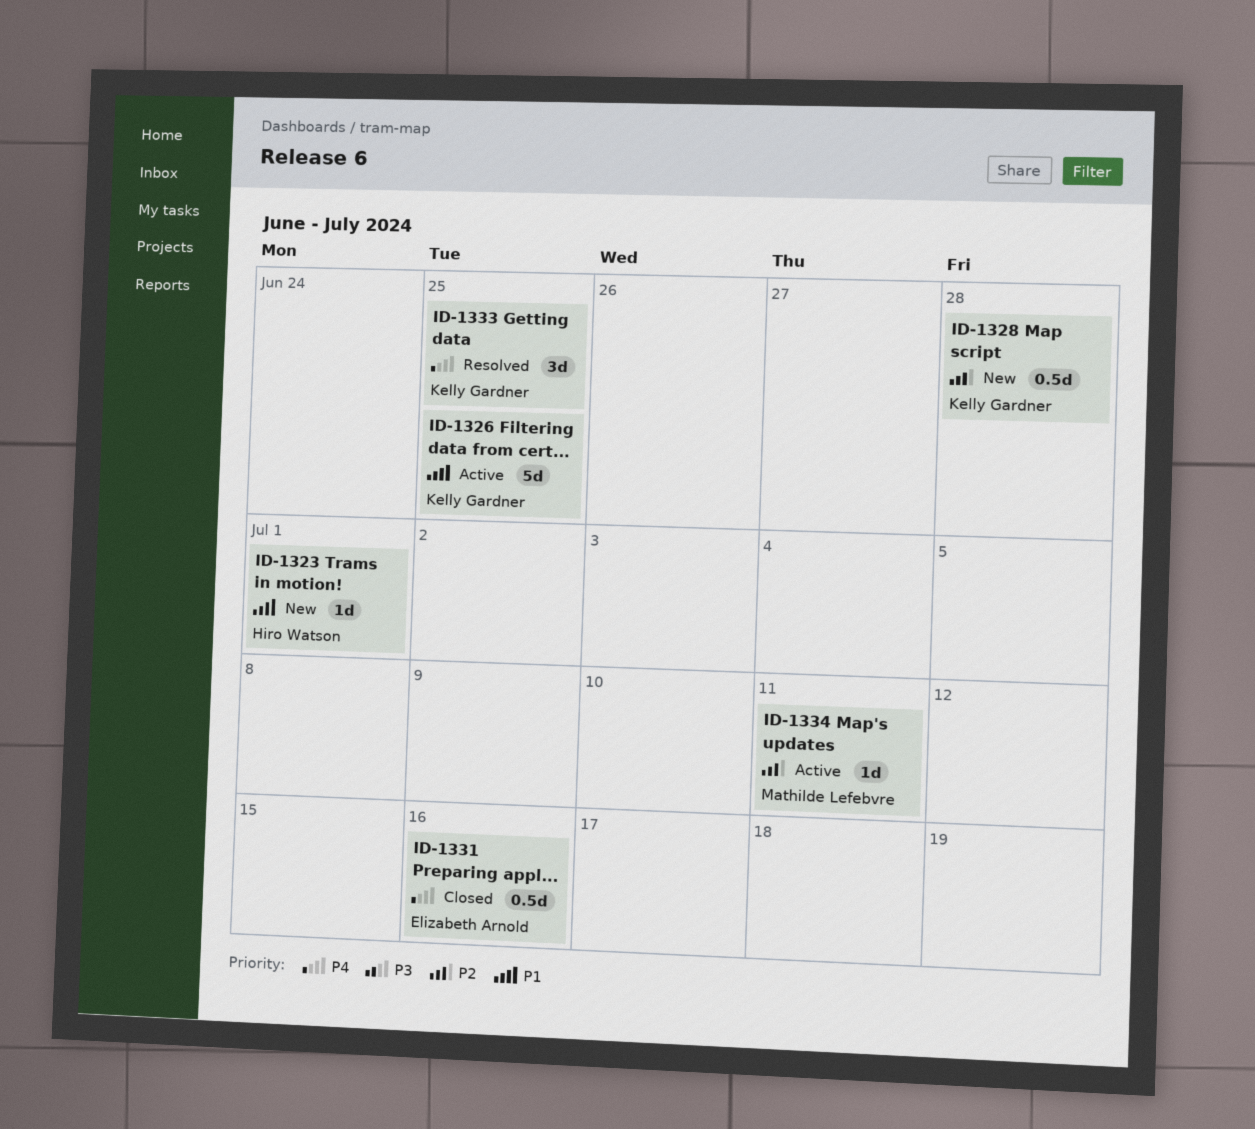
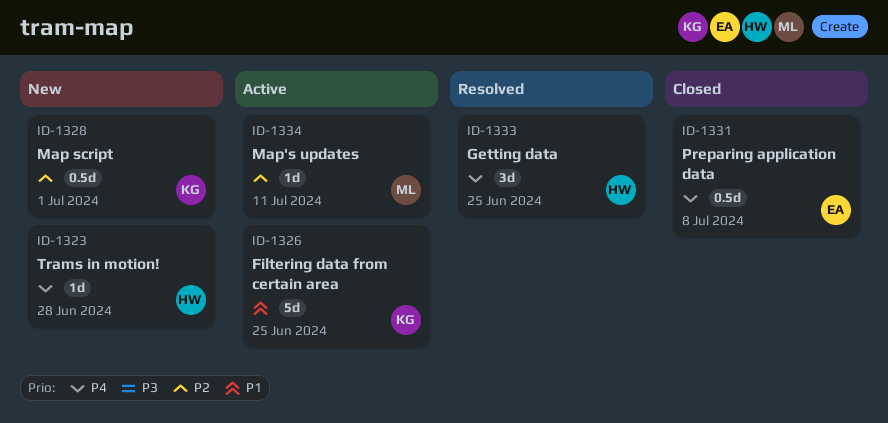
ID-1323, priority: P1 -> P4
ID-1323, due: Jul 1 -> Jun 28
ID-1328, due: Jun 28 -> Jul 1
ID-1331, due: Jul 16 -> Jul 8
ID-1333, owner: Kelly Gardner -> Hiro Watson

